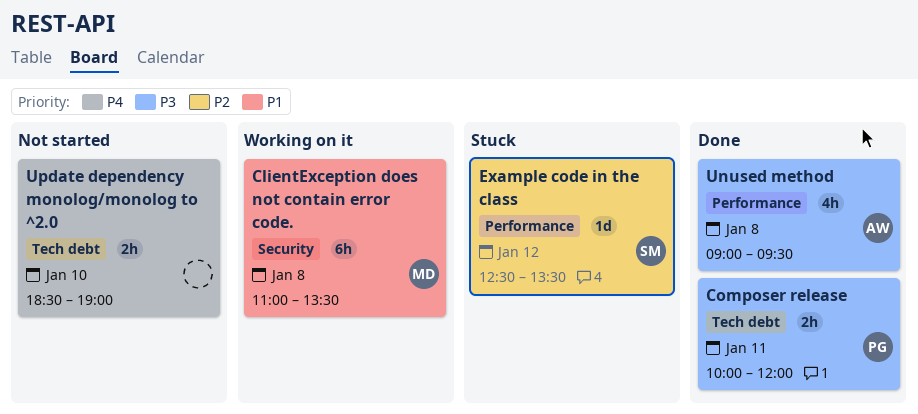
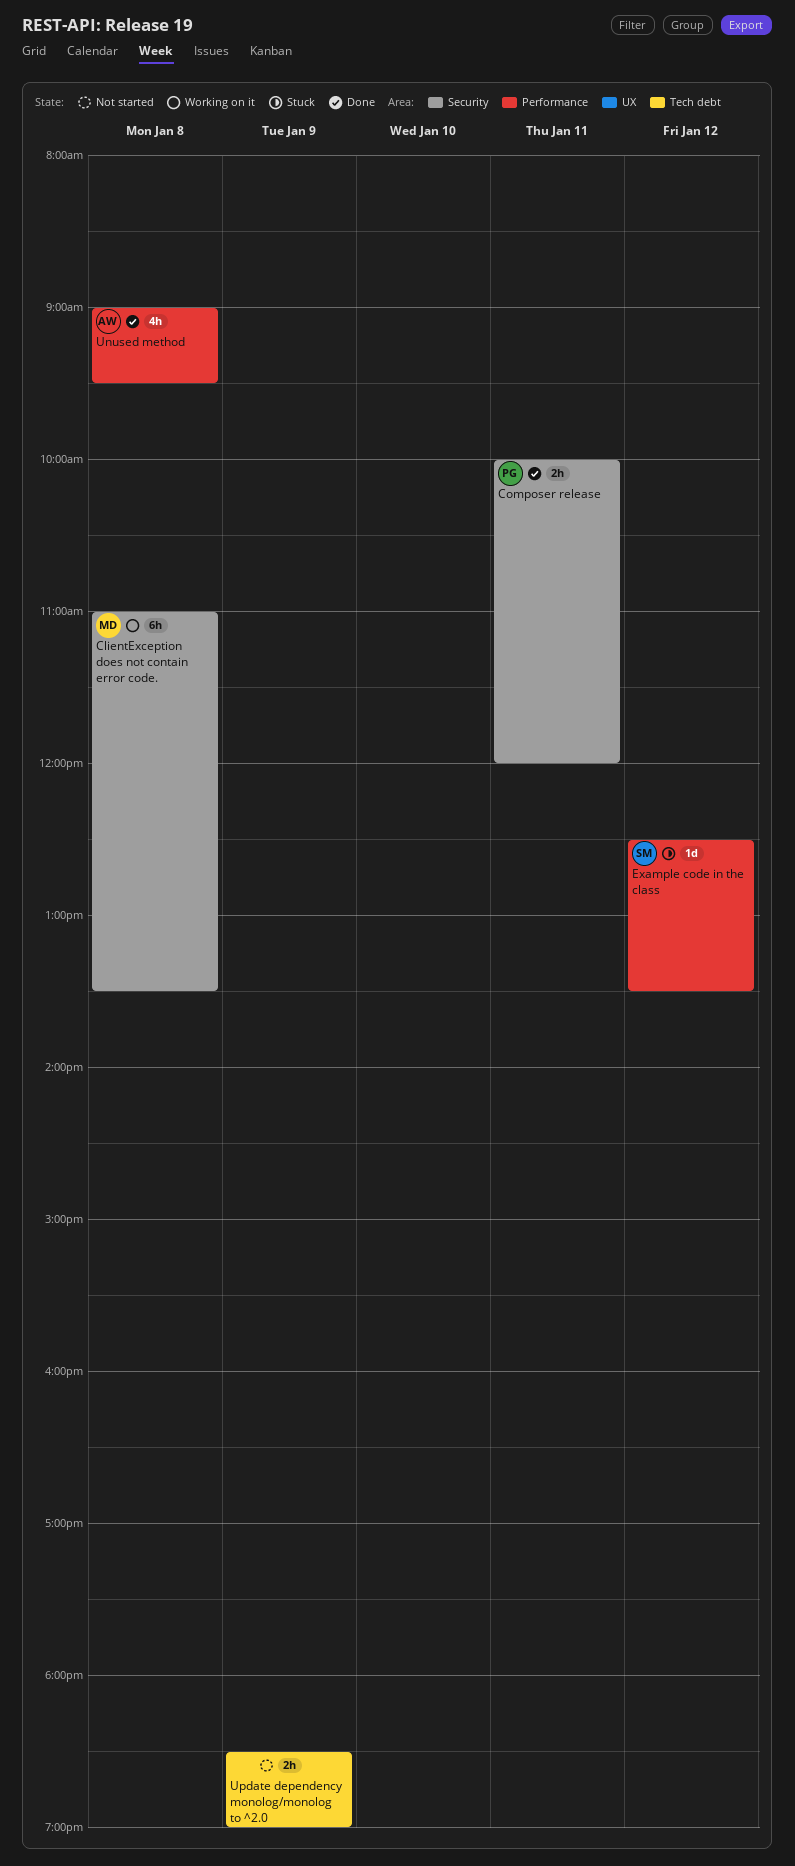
Composer release, label: Tech debt -> Security
Update dependency monolog/monolog to ^2.0, day: Jan 10 -> Jan 9

